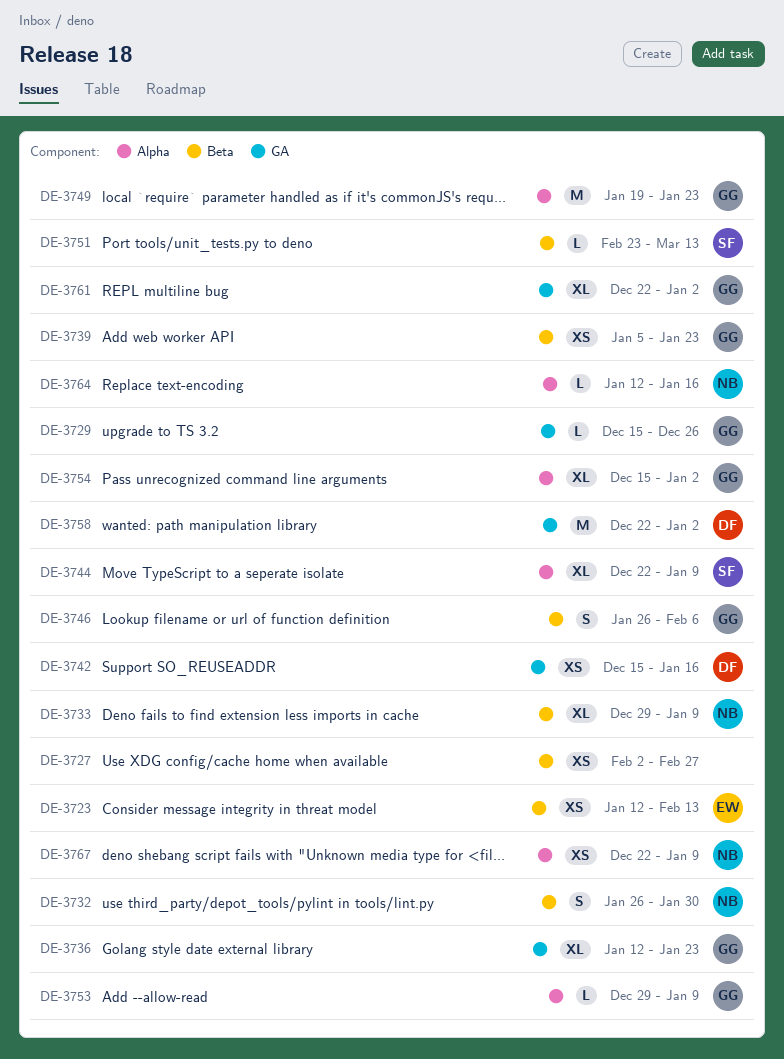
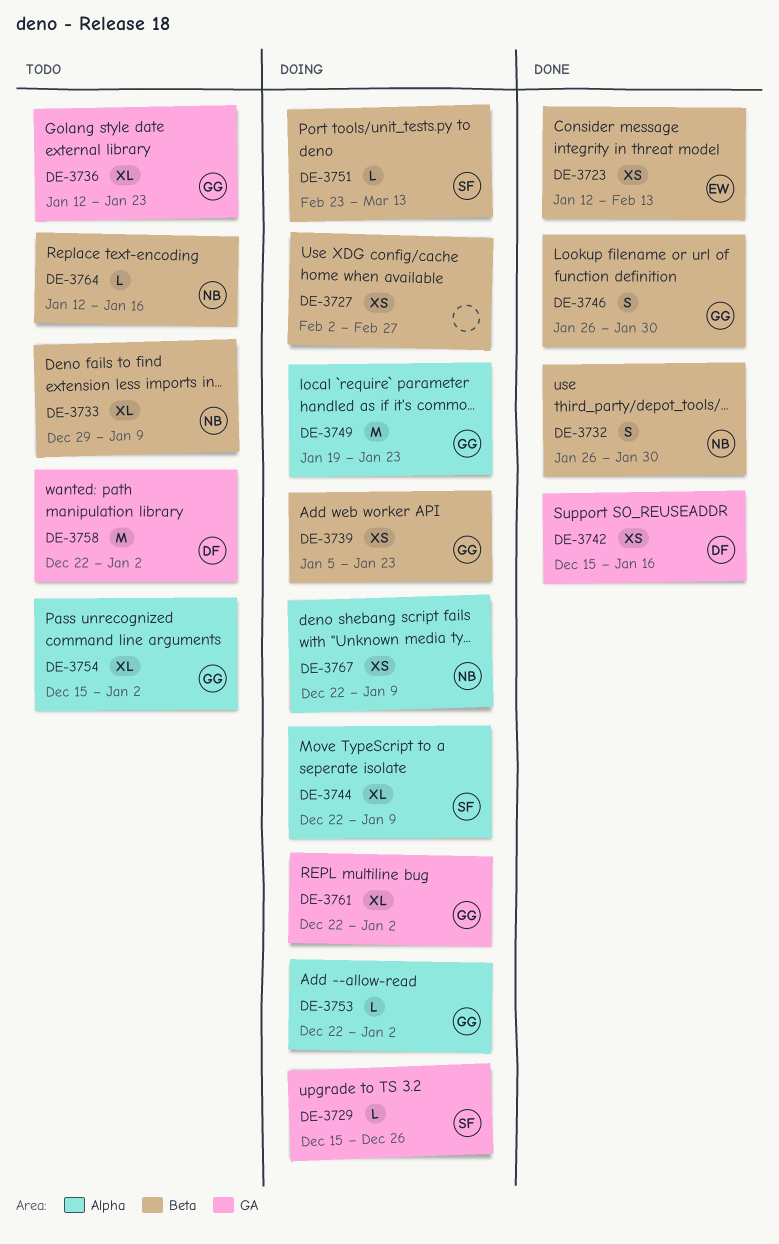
DE-3729, owner: GG -> SF
DE-3746, due: Feb 6 -> Jan 30
DE-3753, start: Dec 29 -> Dec 22
DE-3753, due: Jan 9 -> Jan 2
DE-3764, label: Alpha -> Beta

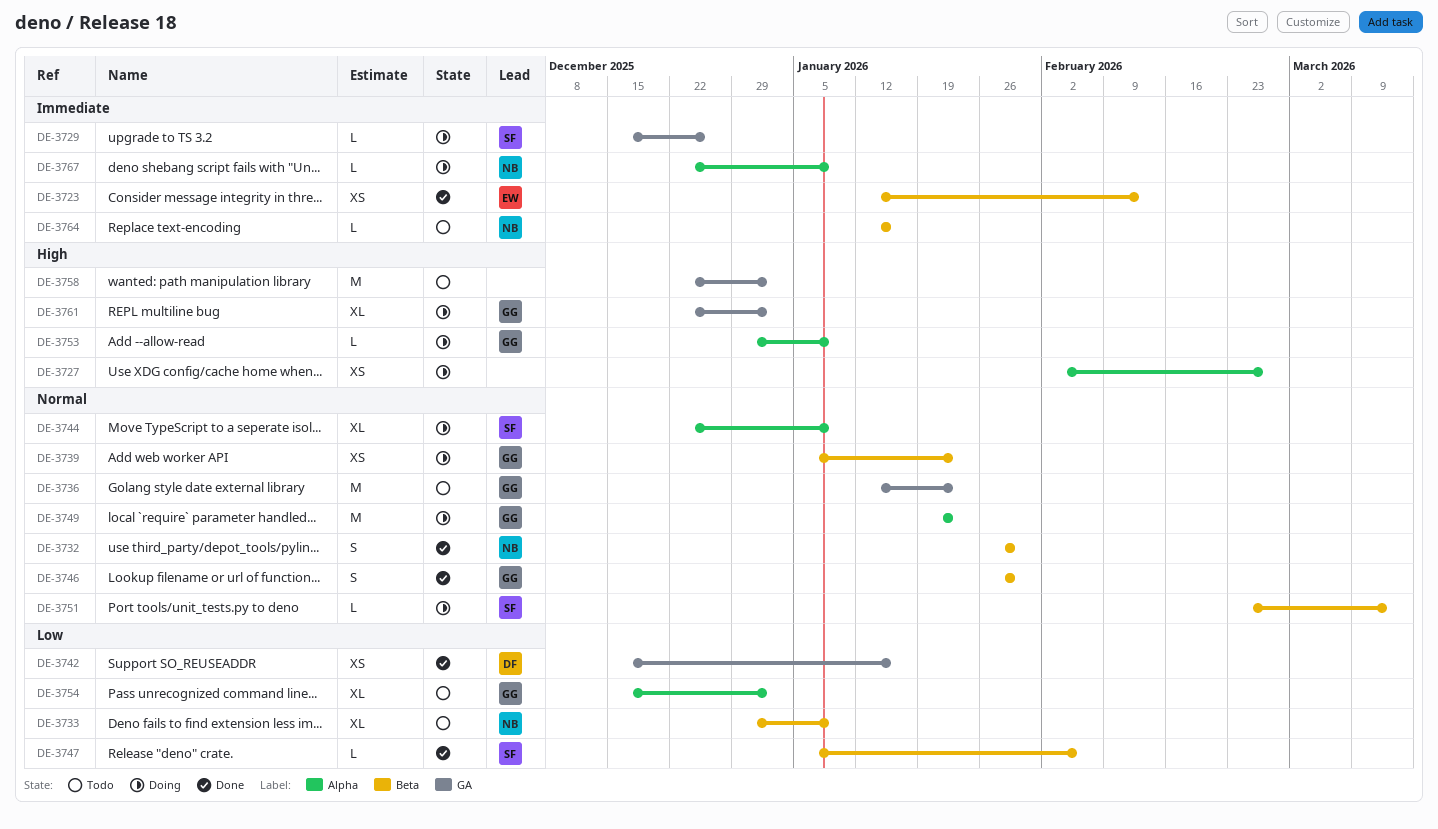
DE-3727, label: Beta -> Alpha
DE-3736, estimate: XL -> M
DE-3747: none -> present
DE-3753, start: Dec 22 -> Dec 29
DE-3753, due: Jan 2 -> Jan 9
DE-3758, owner: DF -> none
DE-3767, estimate: XS -> L

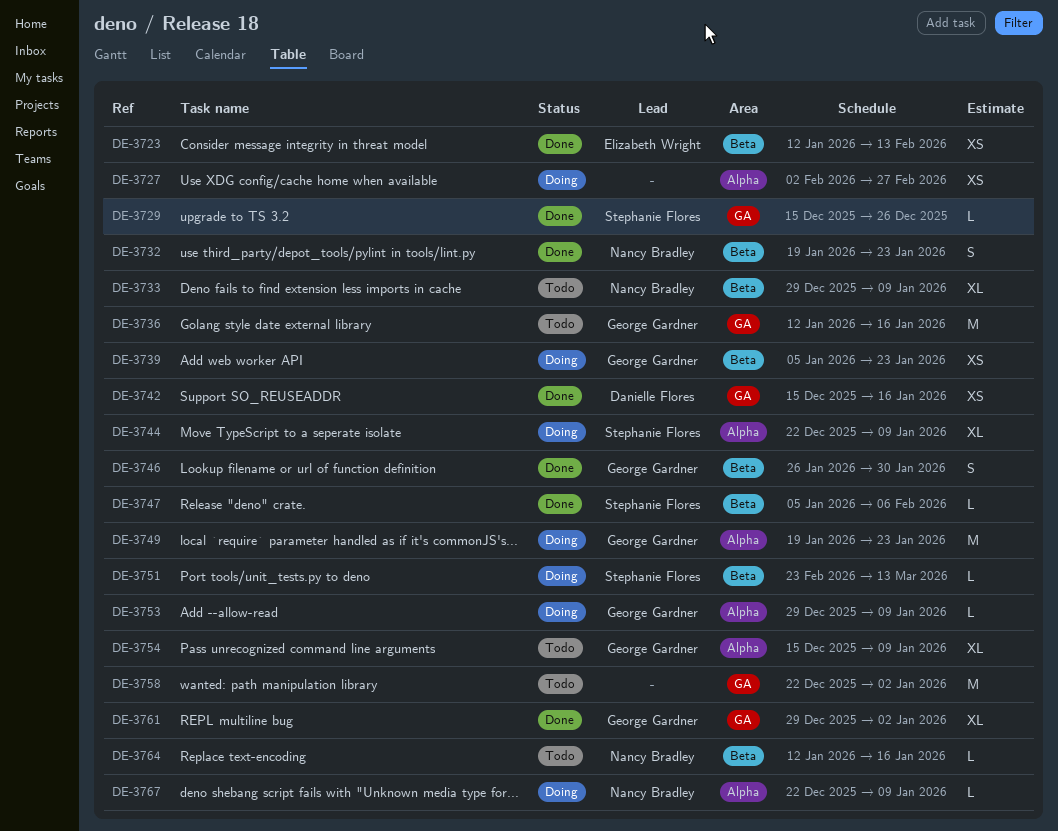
DE-3729, status: Doing -> Done
DE-3732, start: Jan 26 -> Jan 19
DE-3732, due: Jan 30 -> Jan 23
DE-3736, due: Jan 23 -> Jan 16
DE-3754, due: Jan 2 -> Jan 9
DE-3761, status: Doing -> Done
DE-3761, start: Dec 22 -> Dec 29

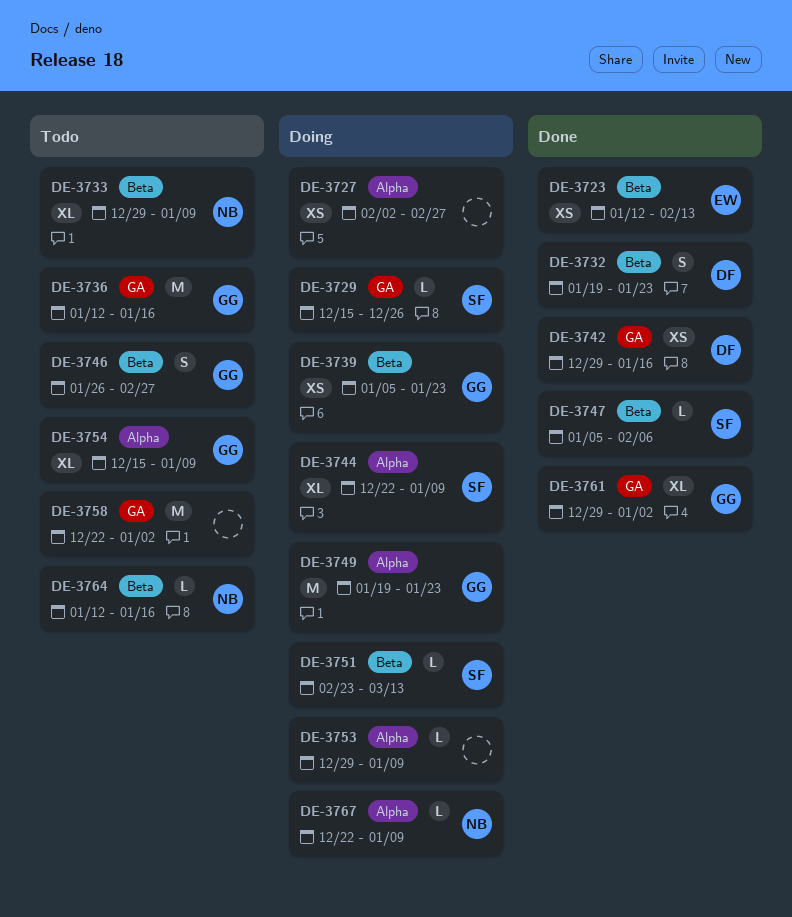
DE-3729, status: Done -> Doing
DE-3732, owner: Nancy Bradley -> Danielle Flores
DE-3742, start: Dec 15 -> Dec 29
DE-3746, status: Done -> Todo
DE-3746, due: Jan 30 -> Feb 27
DE-3753, owner: George Gardner -> none

